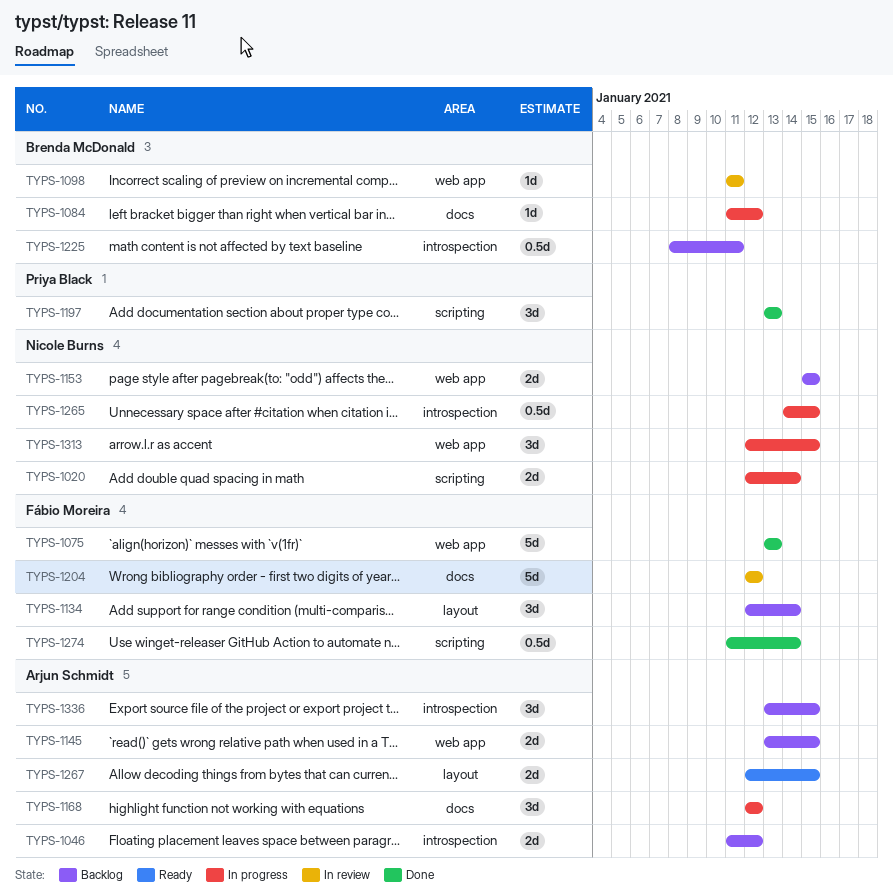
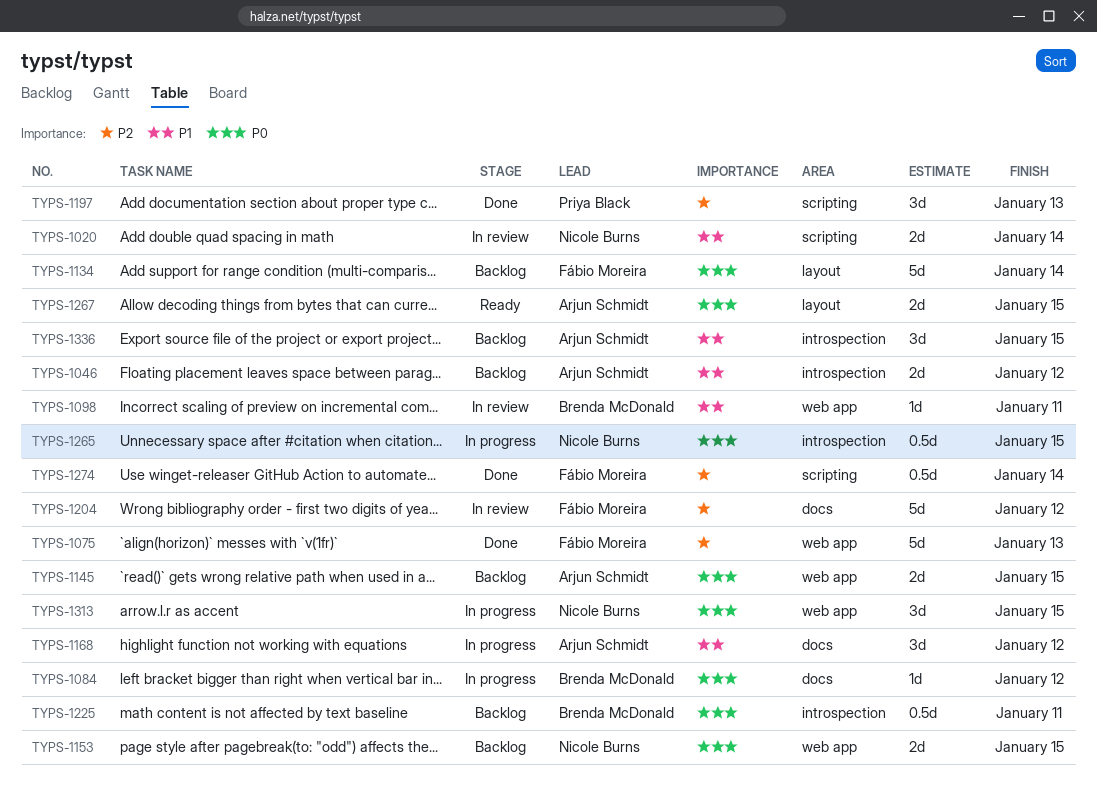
TYPS-1020, status: In progress -> In review
TYPS-1134, estimate: 3d -> 5d

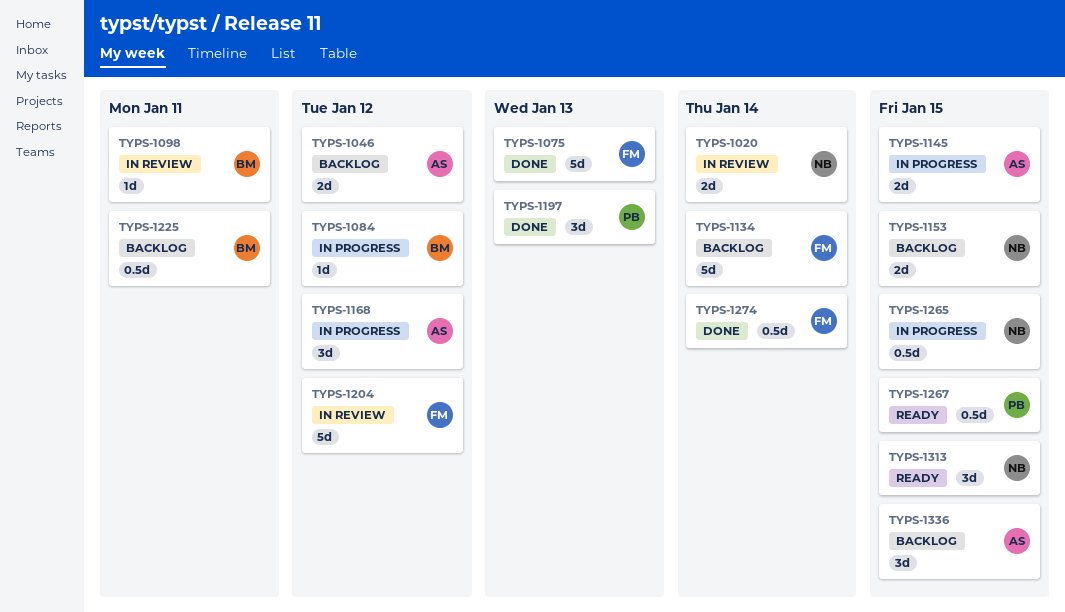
TYPS-1145, status: Backlog -> In progress
TYPS-1267, owner: Arjun Schmidt -> Priya Black
TYPS-1267, estimate: 2d -> 0.5d
TYPS-1313, status: In progress -> Ready

